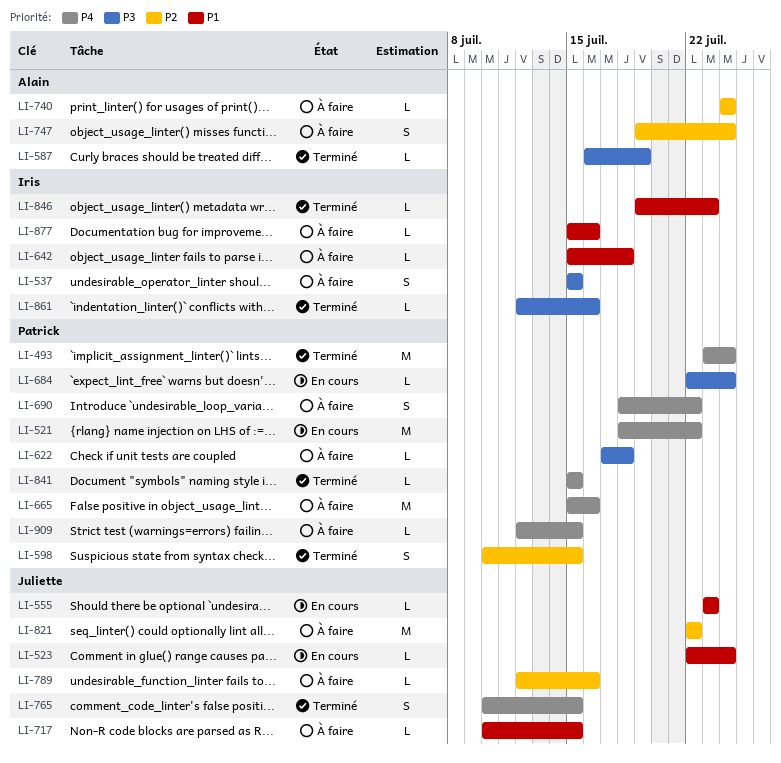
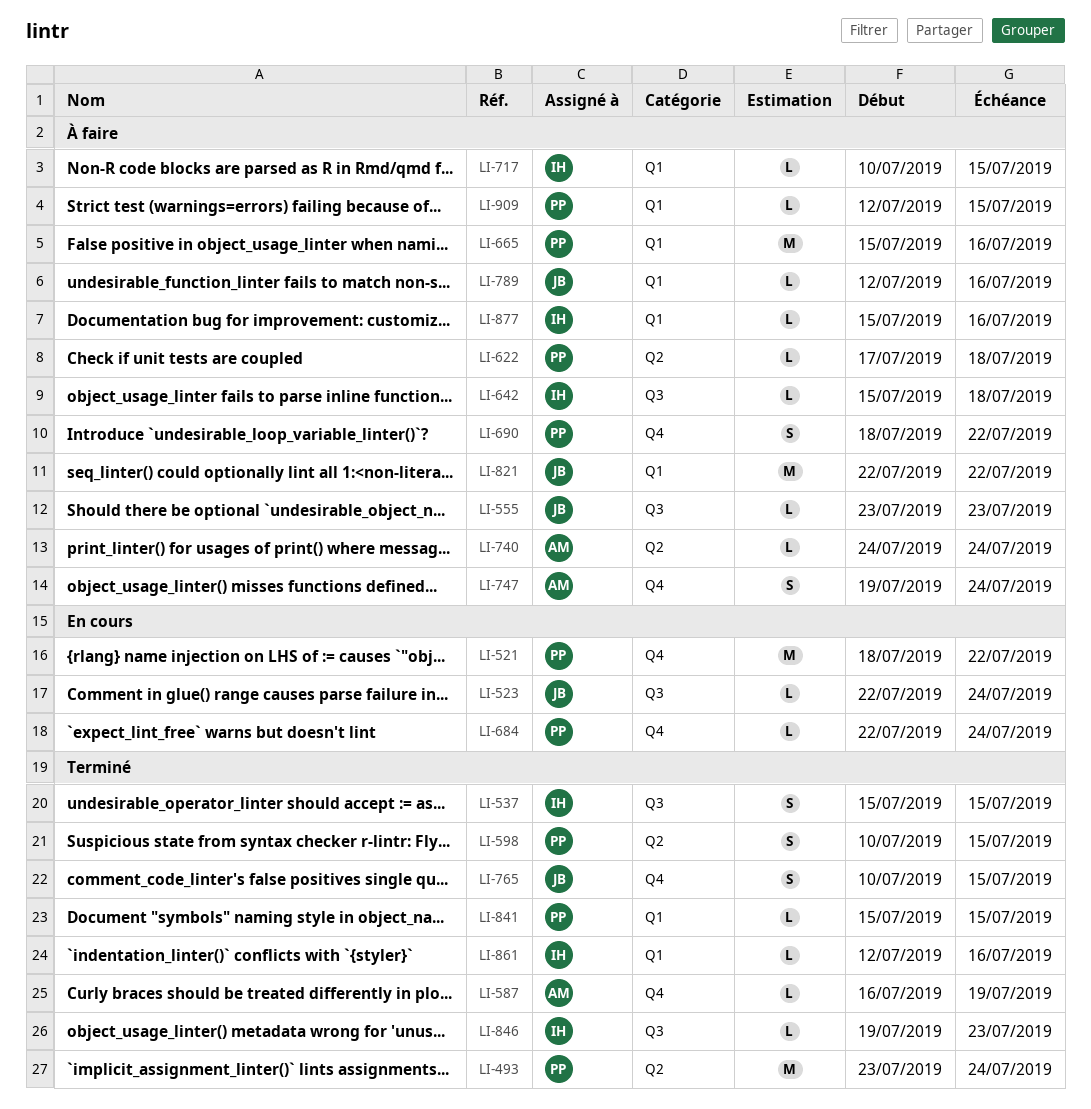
LI-537, status: À faire -> Terminé
LI-555, status: En cours -> À faire
LI-717, owner: Juliette -> Iris

